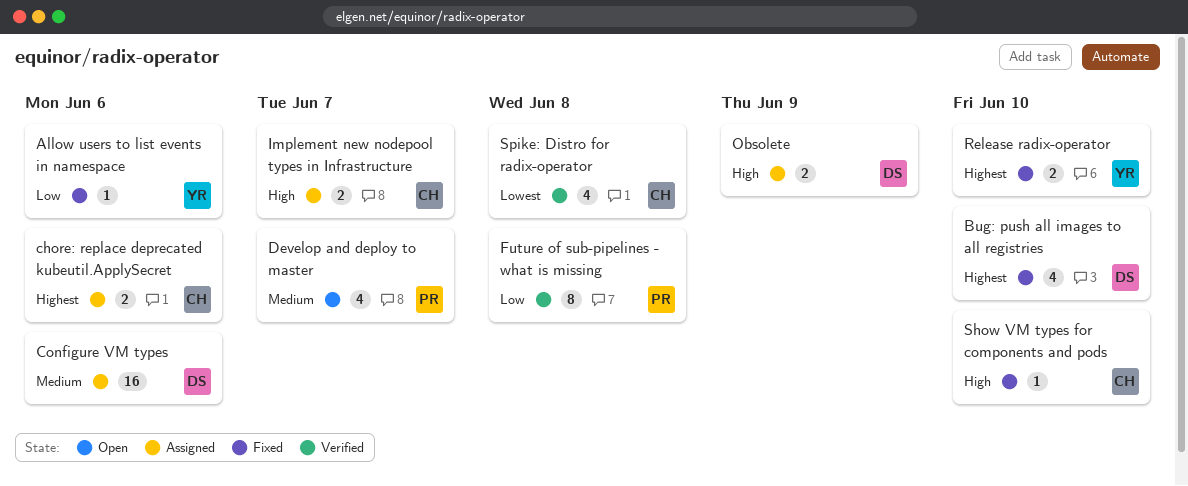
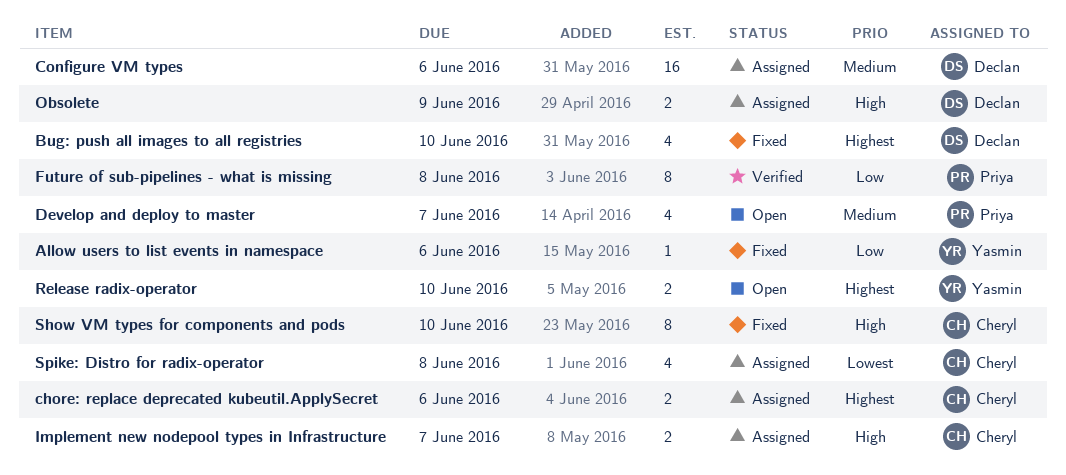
Release radix-operator, status: Fixed -> Open
Show VM types for components and pods, estimate: 1 -> 8
Spike: Distro for radix-operator, status: Verified -> Assigned

